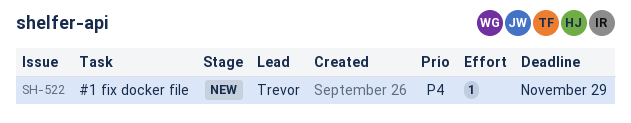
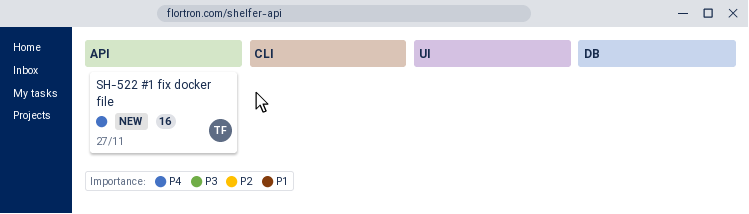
SH-522, estimate: 1 -> 16
SH-522, due: Nov 29 -> Nov 27

